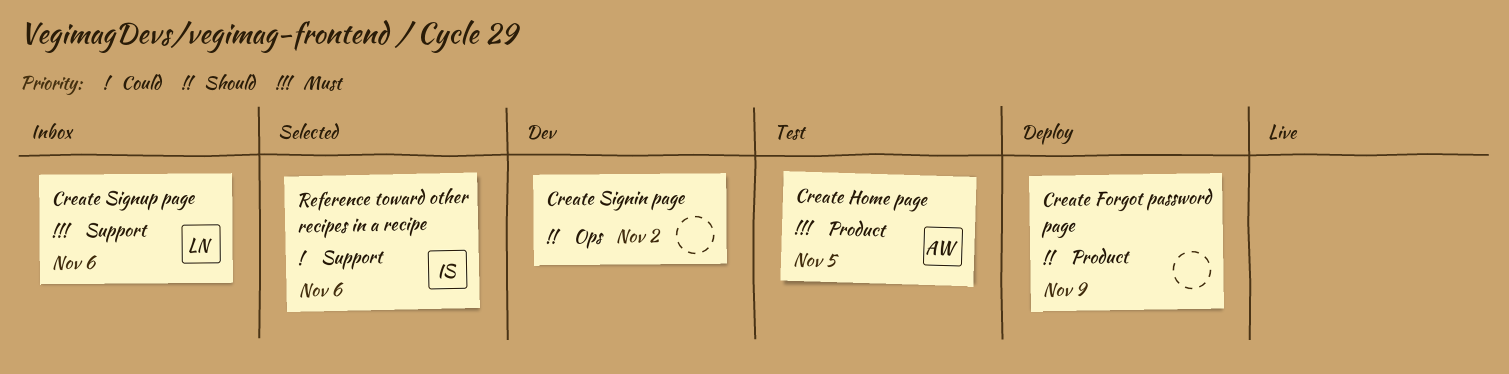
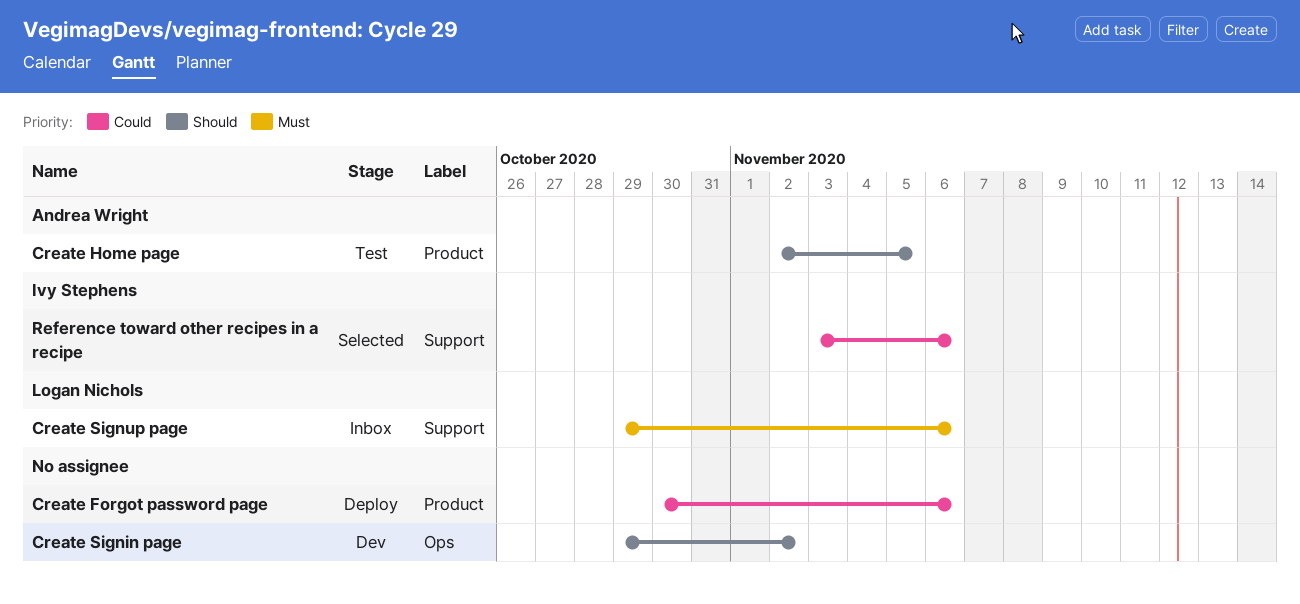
Create Forgot password page, priority: Should -> Could
Create Forgot password page, due: Nov 9 -> Nov 6
Create Home page, priority: Must -> Should

